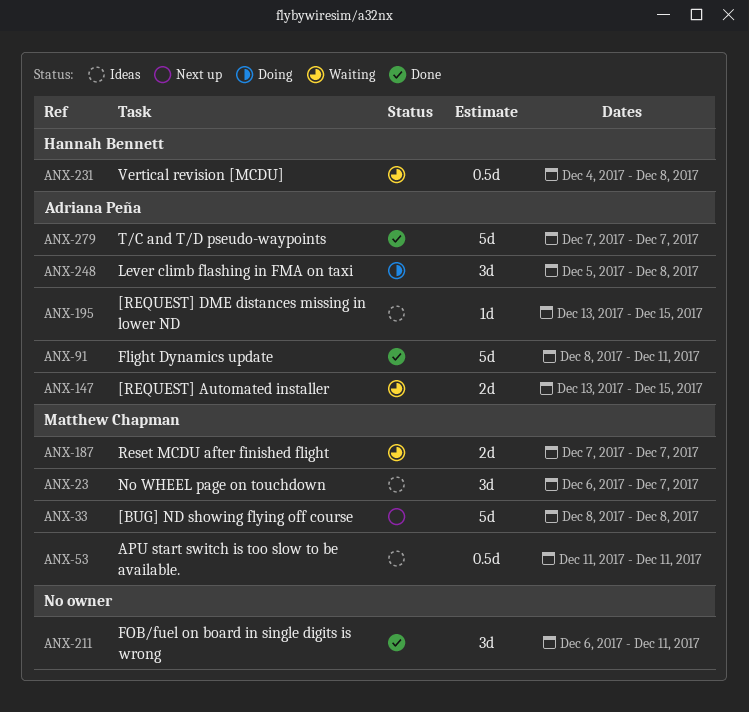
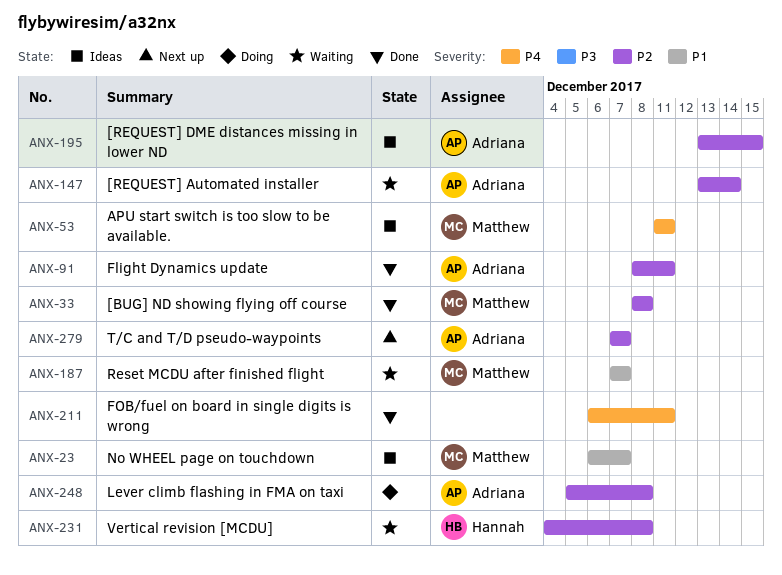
ANX-33, status: Next up -> Done
ANX-147, due: Dec 15 -> Dec 14
ANX-279, status: Done -> Next up

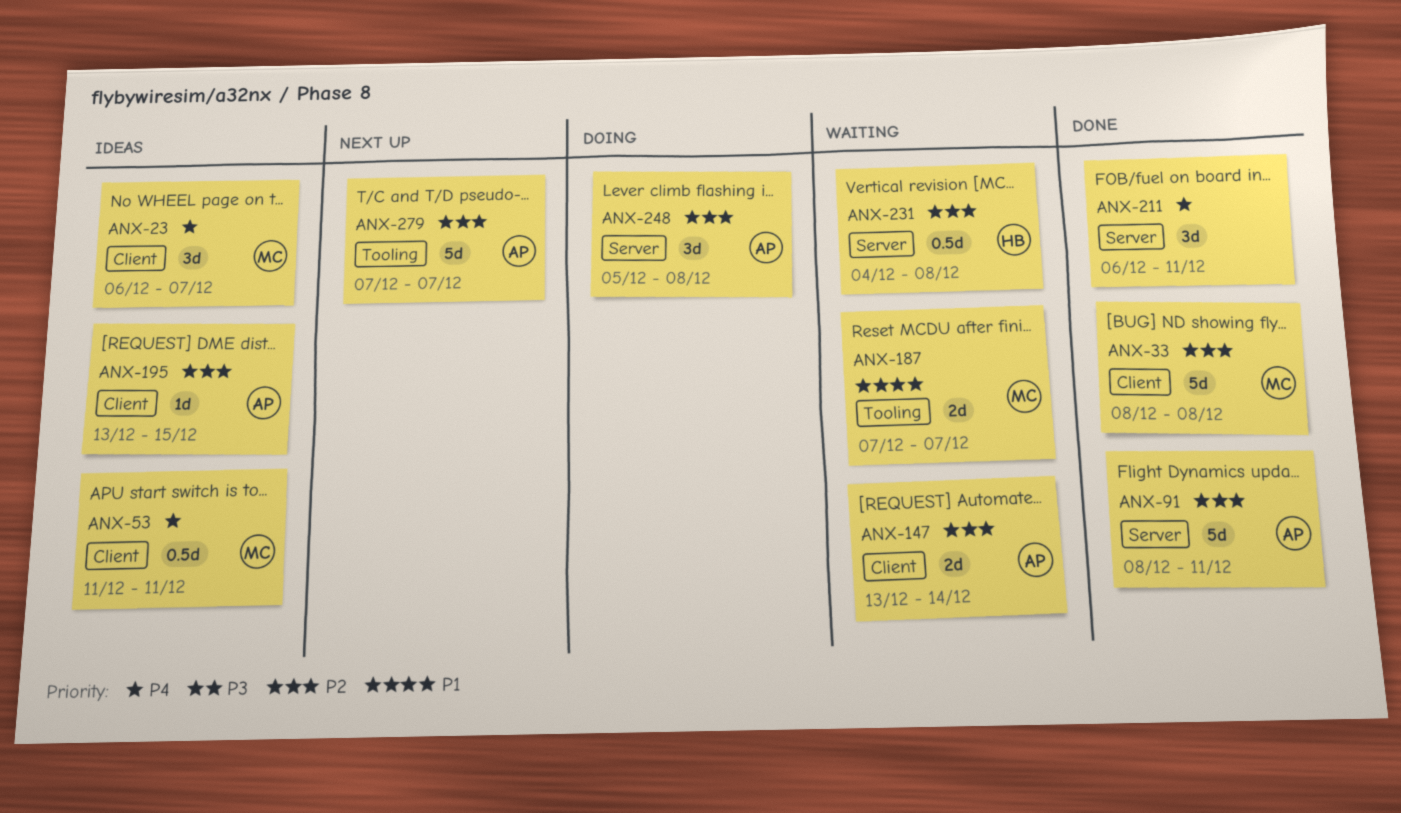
ANX-23, priority: P1 -> P4

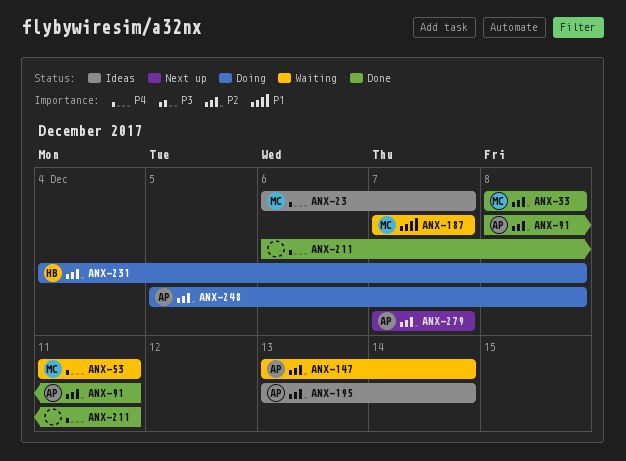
ANX-53, status: Ideas -> Waiting
ANX-195, due: Dec 15 -> Dec 14
ANX-231, status: Waiting -> Doing

